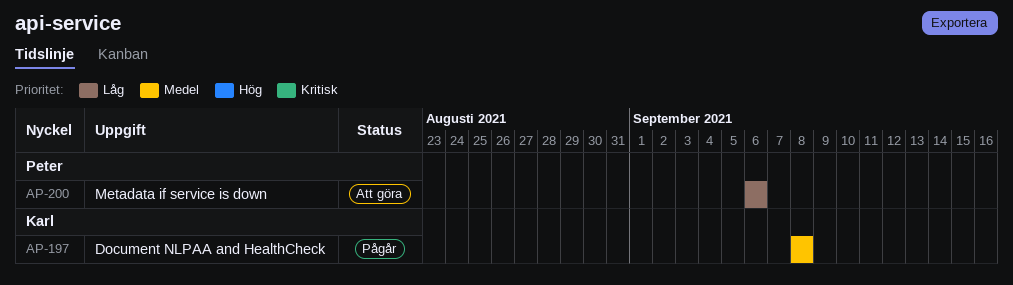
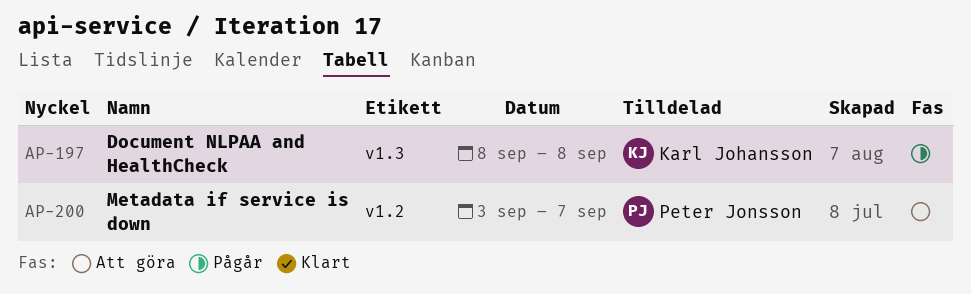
AP-200, start: Sep 6 -> Sep 3
AP-200, due: Sep 6 -> Sep 7

